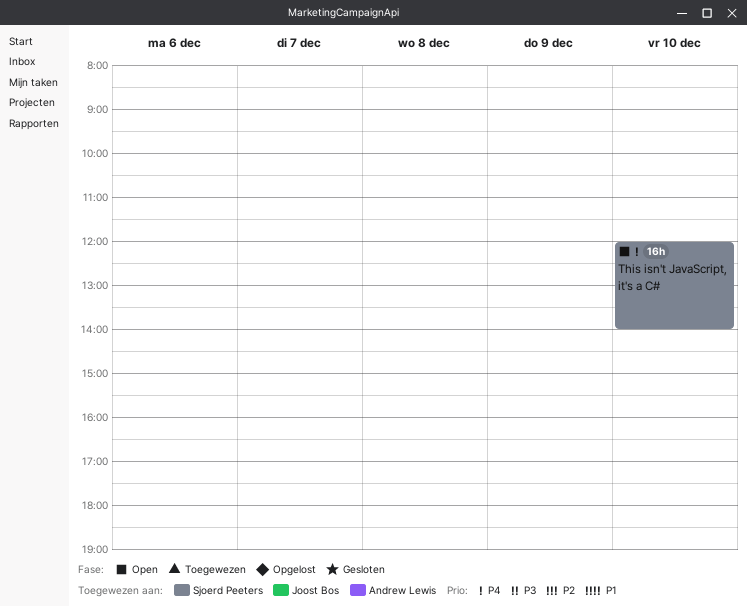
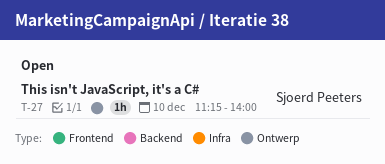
This isn't JavaScript, it's a C#, estimate: 16h -> 1h
This isn't JavaScript, it's a C#, begins: 12:00 -> 11:15

